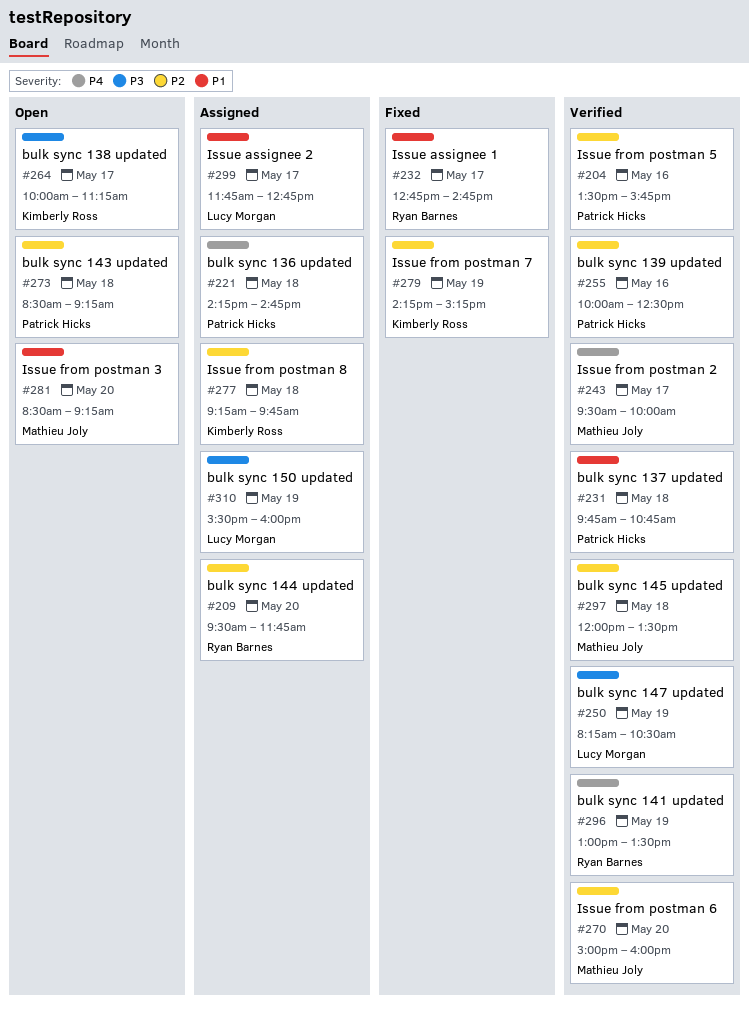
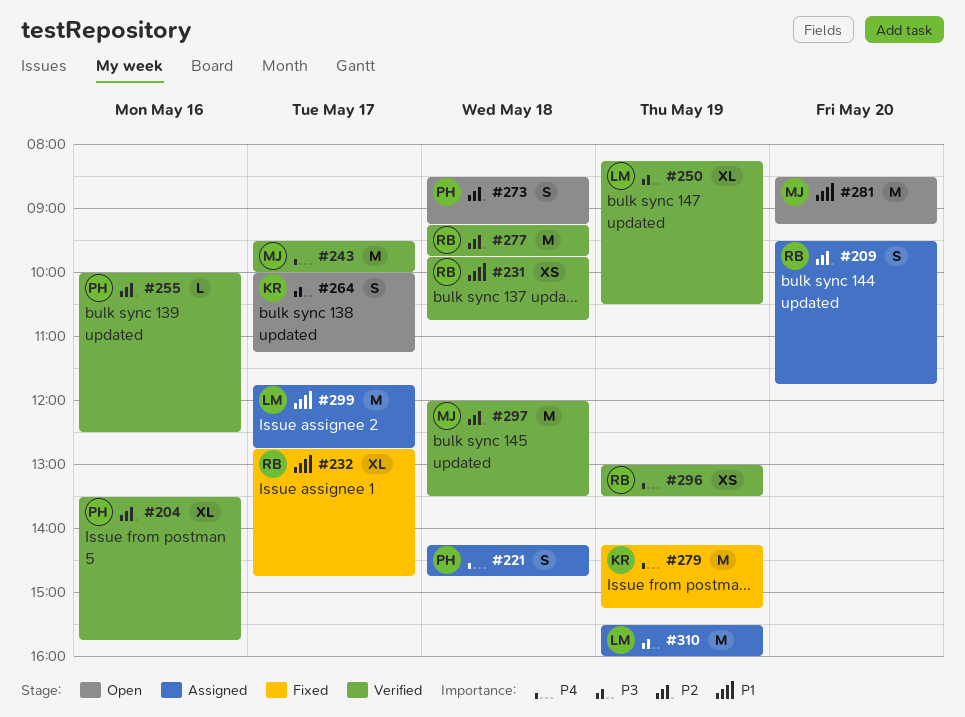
#231, owner: Patrick Hicks -> Ryan Barnes
#270: present -> none
#277, status: Assigned -> Verified
#277, owner: Kimberly Ross -> Ryan Barnes
#279, priority: P2 -> P4

